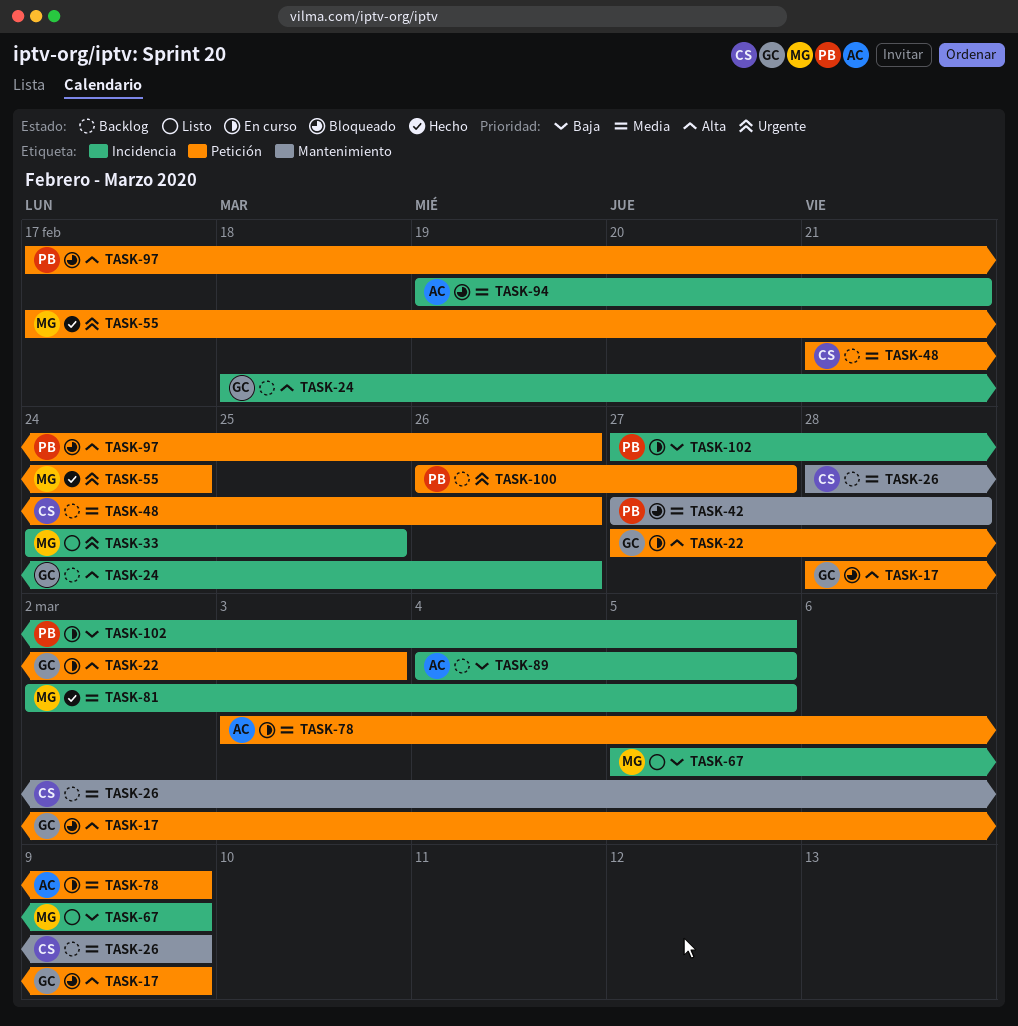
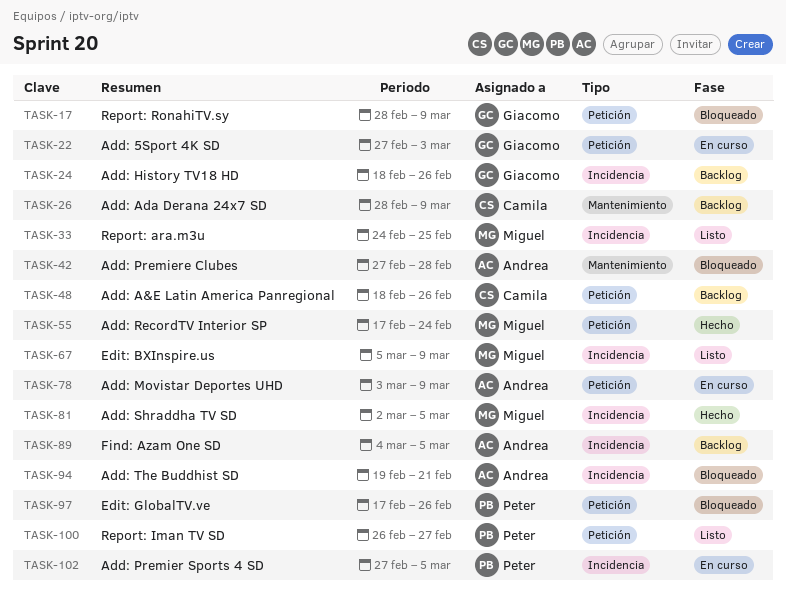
TASK-42, owner: Peter -> Andrea
TASK-48, start: Feb 21 -> Feb 18
TASK-100, status: Backlog -> Listo

